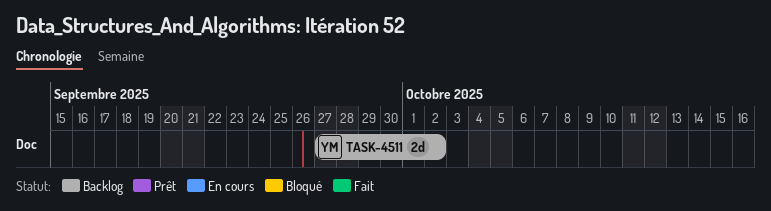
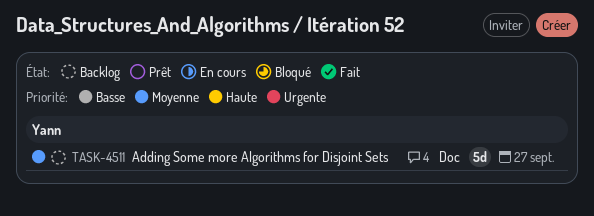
TASK-4511, estimate: 2d -> 5d
TASK-4511, due: Oct 2 -> Sep 27

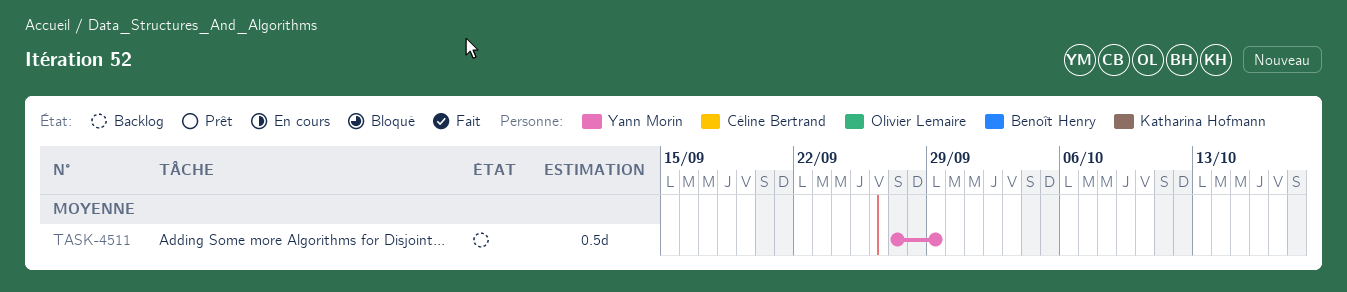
TASK-4511, estimate: 5d -> 0.5d
TASK-4511, due: Sep 27 -> Sep 29

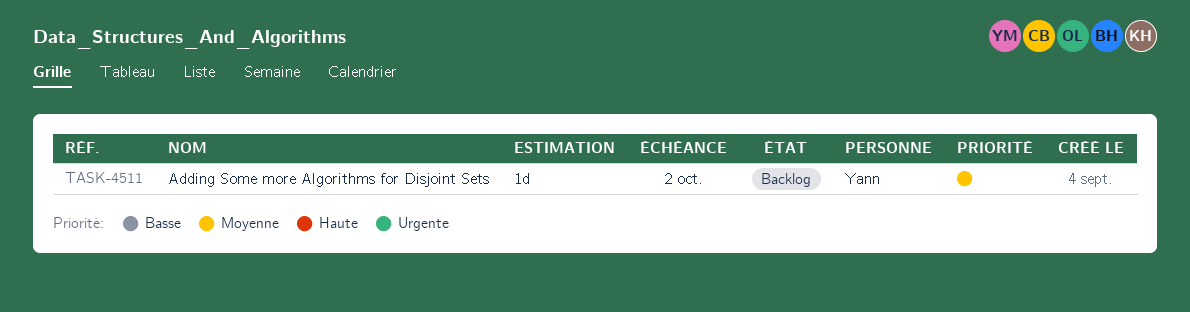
TASK-4511, estimate: 0.5d -> 1d
TASK-4511, due: Sep 29 -> Oct 2

